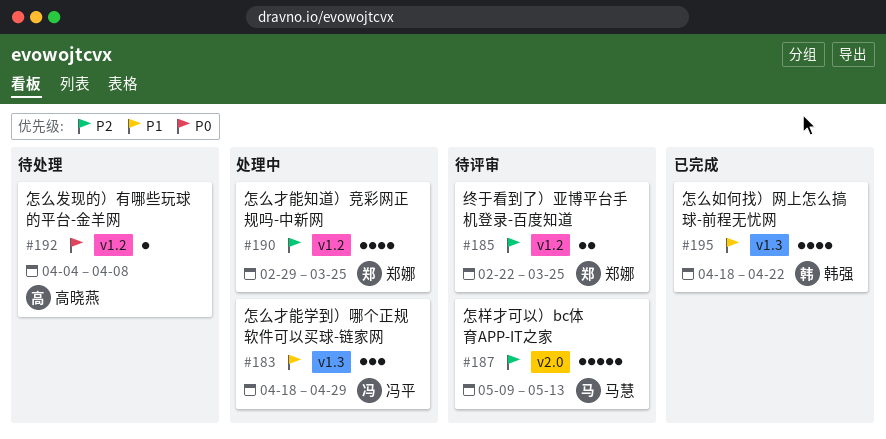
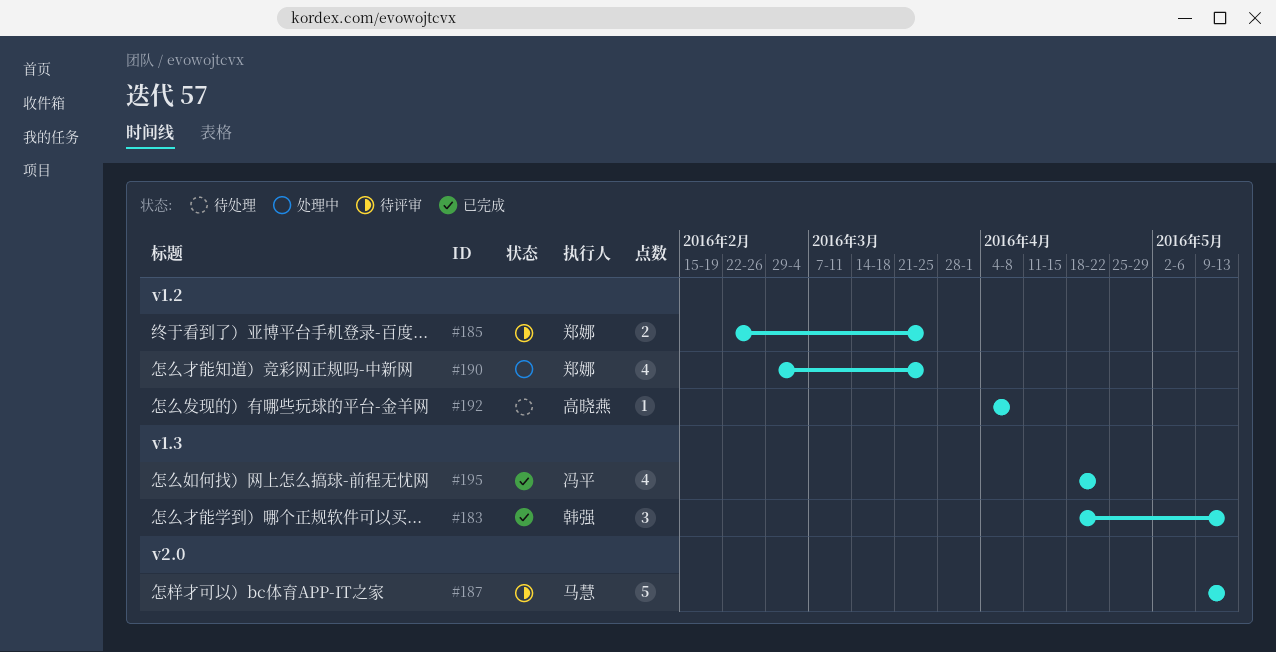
#183, status: 处理中 -> 已完成
#183, owner: 冯平 -> 韩强
#183, due: Apr 29 -> May 13
#195, owner: 韩强 -> 冯平

